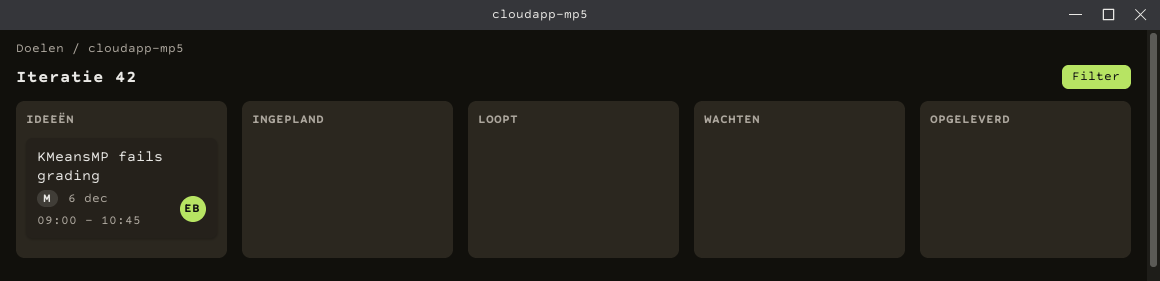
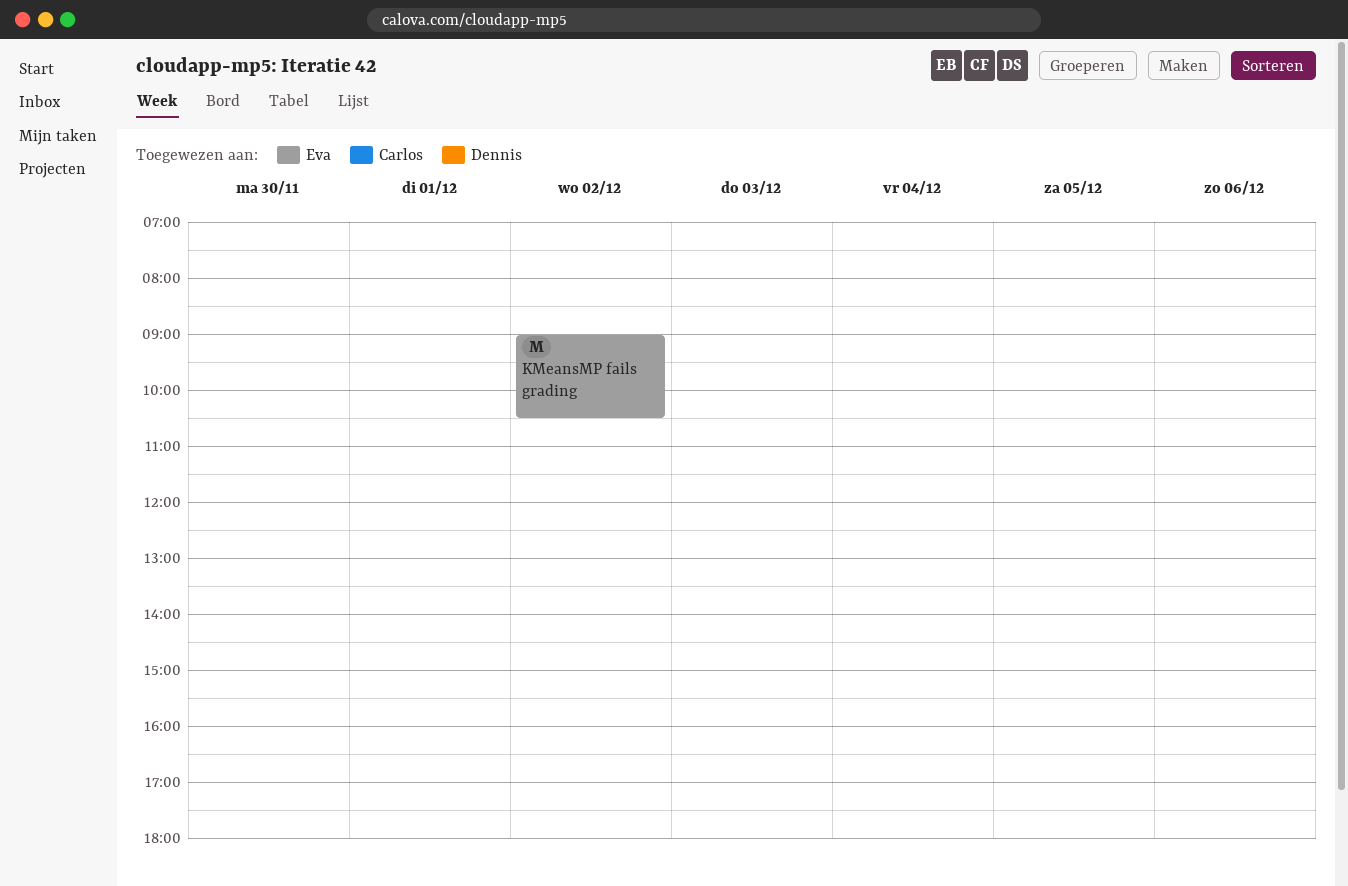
KMeansMP fails grading, day: Dec 6 -> Dec 2
KMeansMP fails grading, ends: 10:45 -> 10:30

